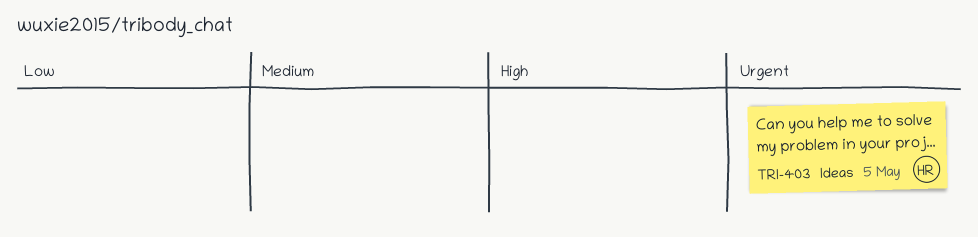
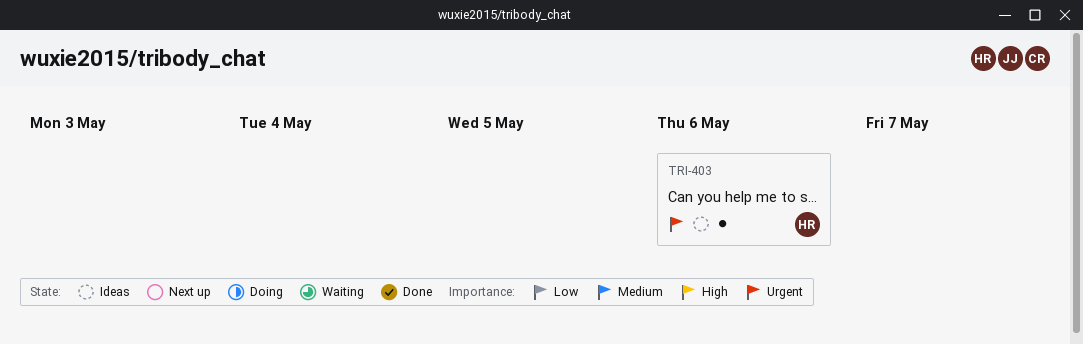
TRI-403, due: May 5 -> May 6

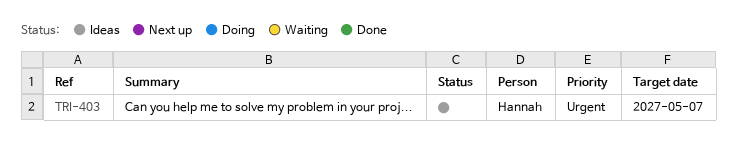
TRI-403, due: May 6 -> May 7

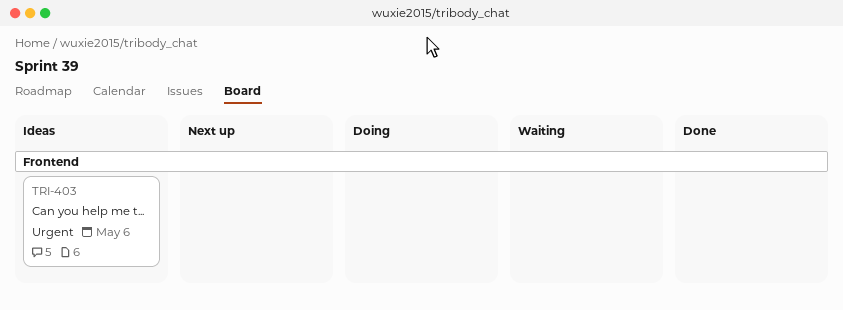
TRI-403, due: May 7 -> May 6

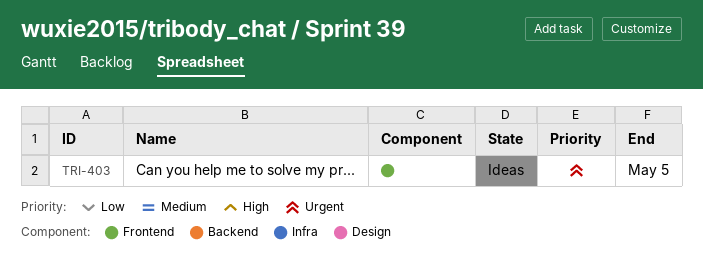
TRI-403, due: May 6 -> May 5

